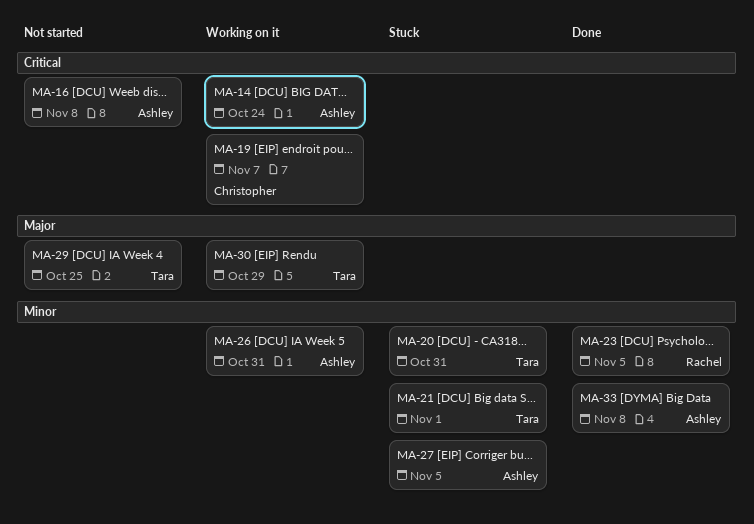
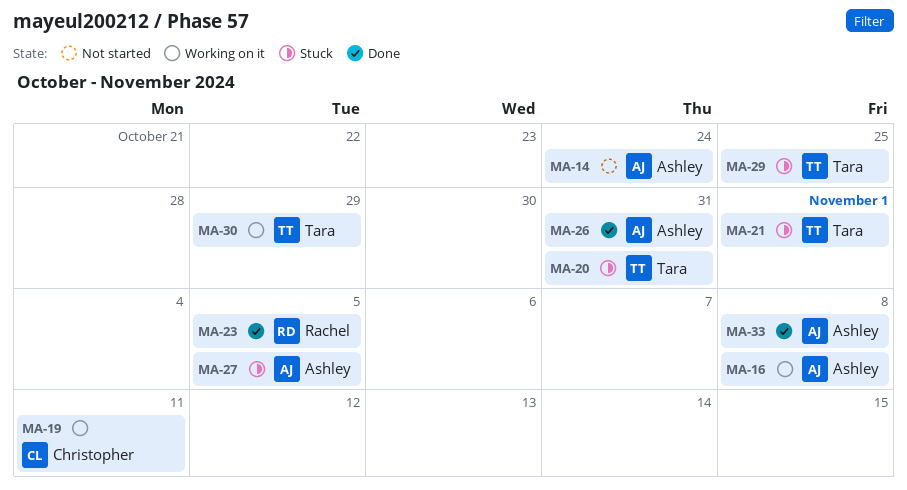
MA-14, status: Working on it -> Not started
MA-16, status: Not started -> Working on it
MA-19, due: Nov 7 -> Nov 11
MA-26, status: Working on it -> Done
MA-29, status: Not started -> Stuck

